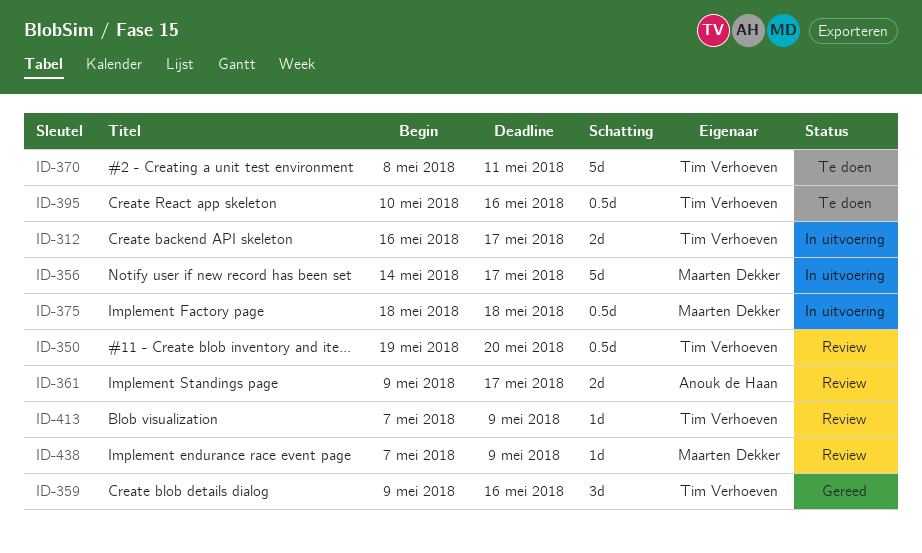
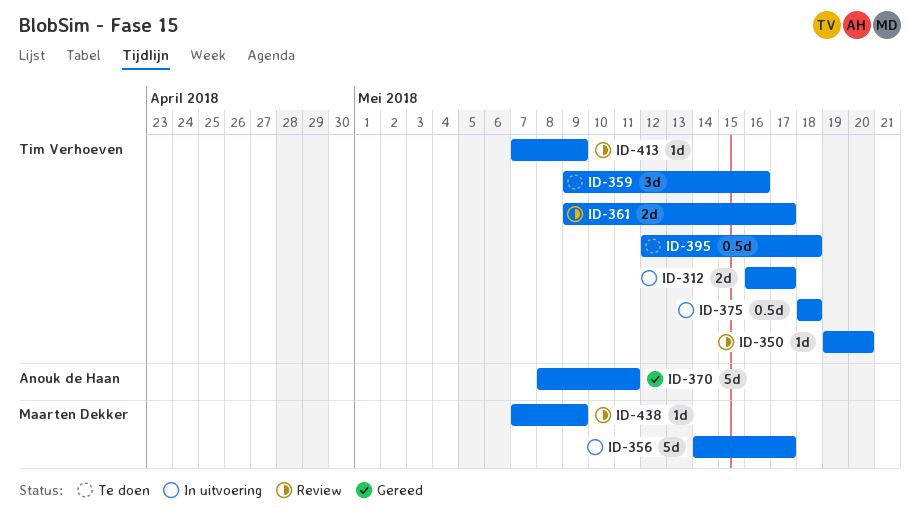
ID-350, estimate: 0.5d -> 1d
ID-359, status: Gereed -> Te doen
ID-361, owner: Anouk de Haan -> Tim Verhoeven
ID-370, status: Te doen -> Gereed
ID-370, owner: Tim Verhoeven -> Anouk de Haan
ID-375, owner: Maarten Dekker -> Tim Verhoeven
ID-395, start: May 10 -> May 12
ID-395, due: May 16 -> May 18

